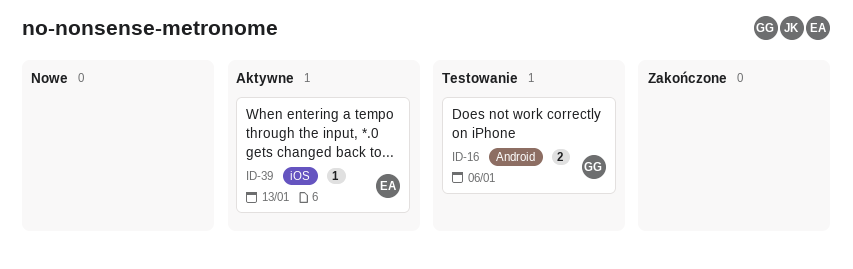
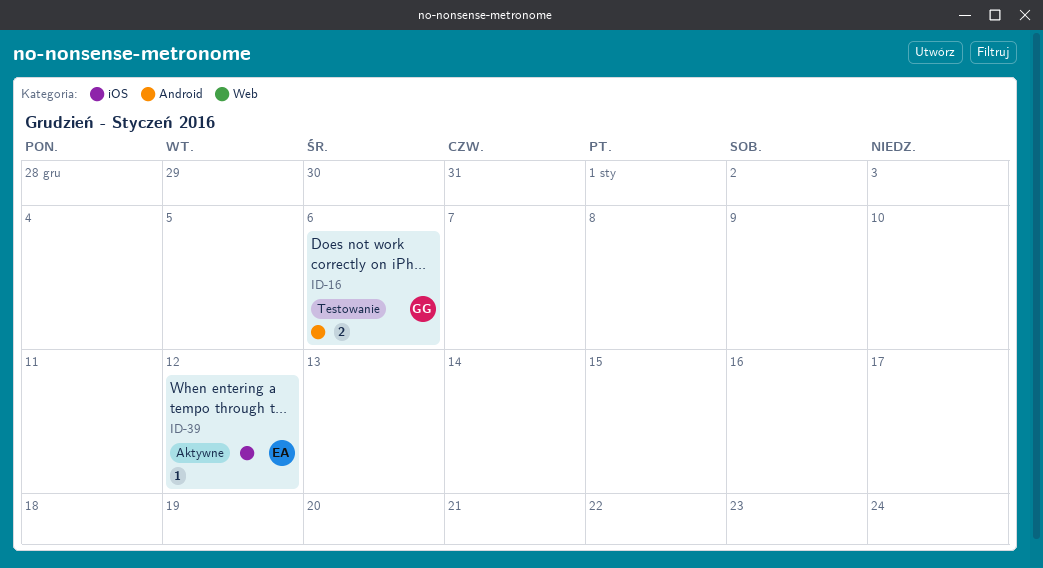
ID-39, due: Jan 13 -> Jan 12

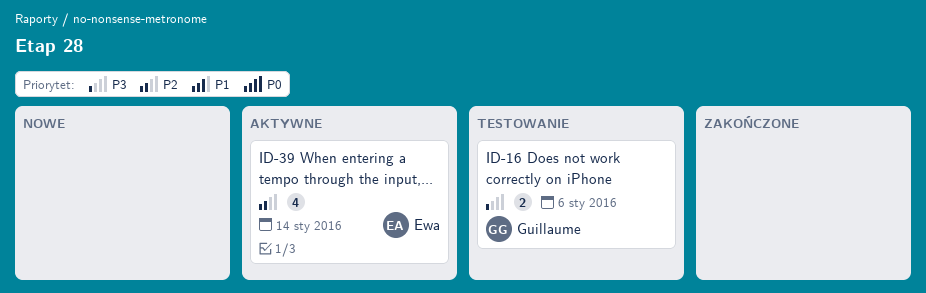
ID-39, estimate: 1 -> 4
ID-39, due: Jan 12 -> Jan 14

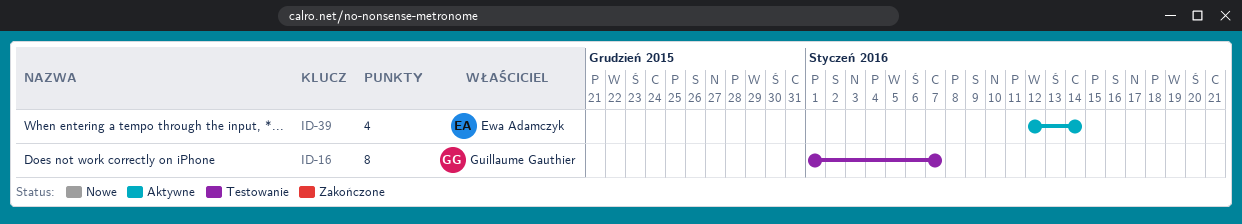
ID-16, estimate: 2 -> 8
ID-16, due: Jan 6 -> Jan 7

